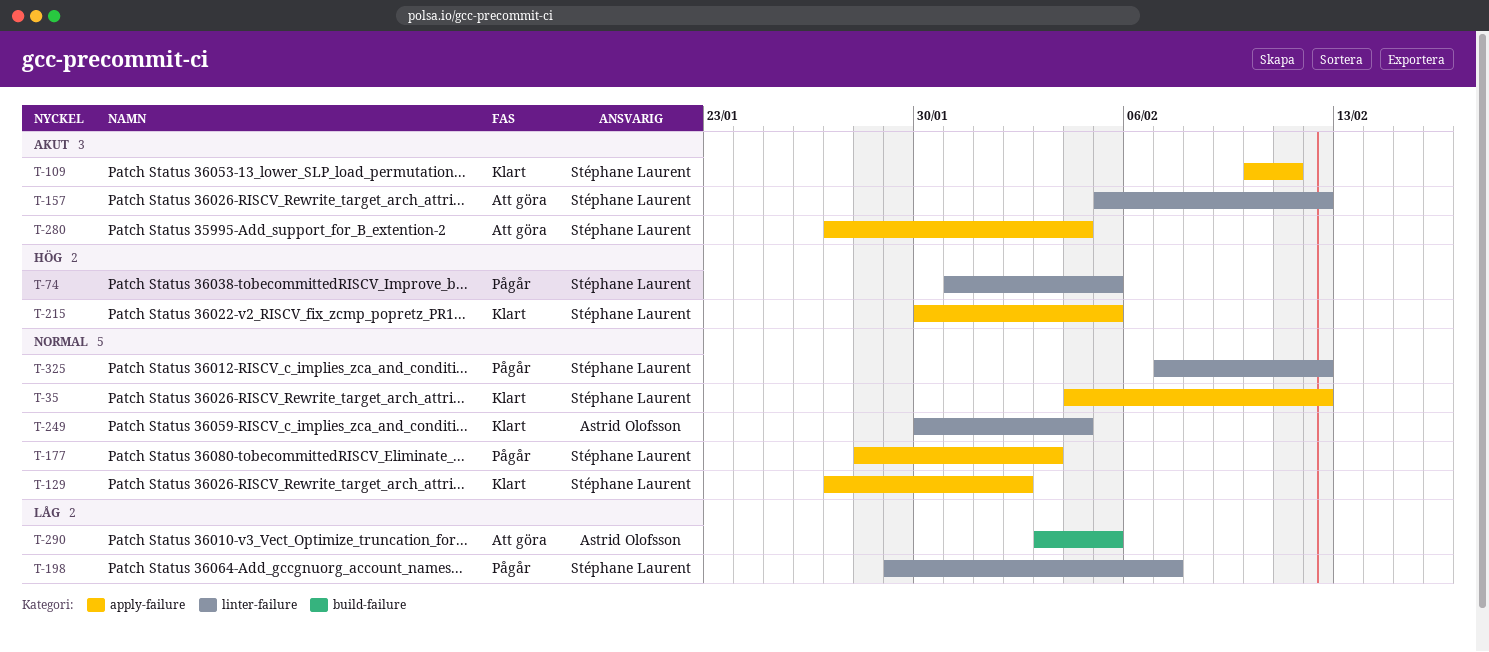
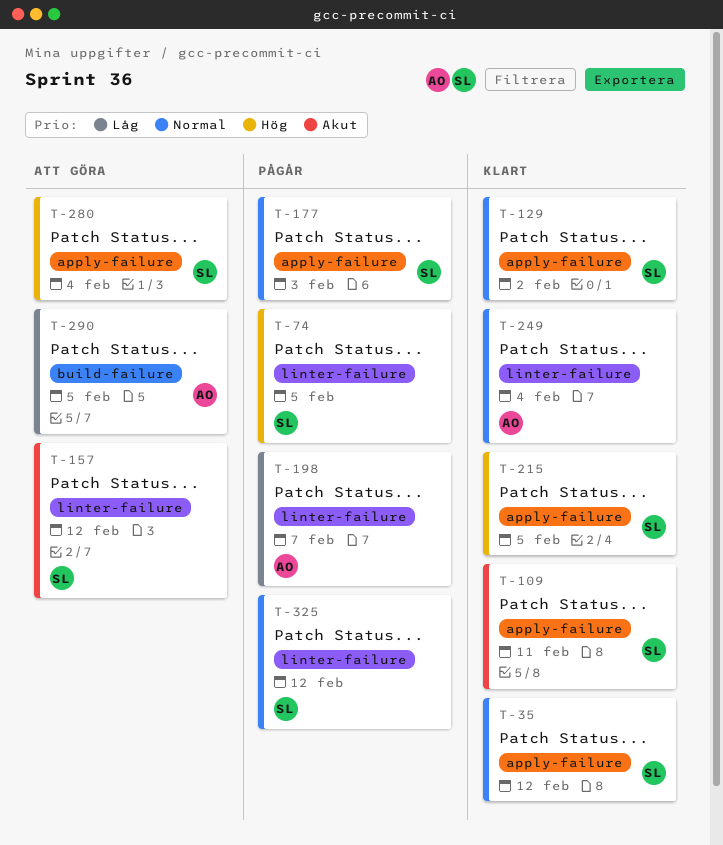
T-198, owner: Stéphane Laurent -> Astrid Olofsson
T-280, priority: Akut -> Hög

